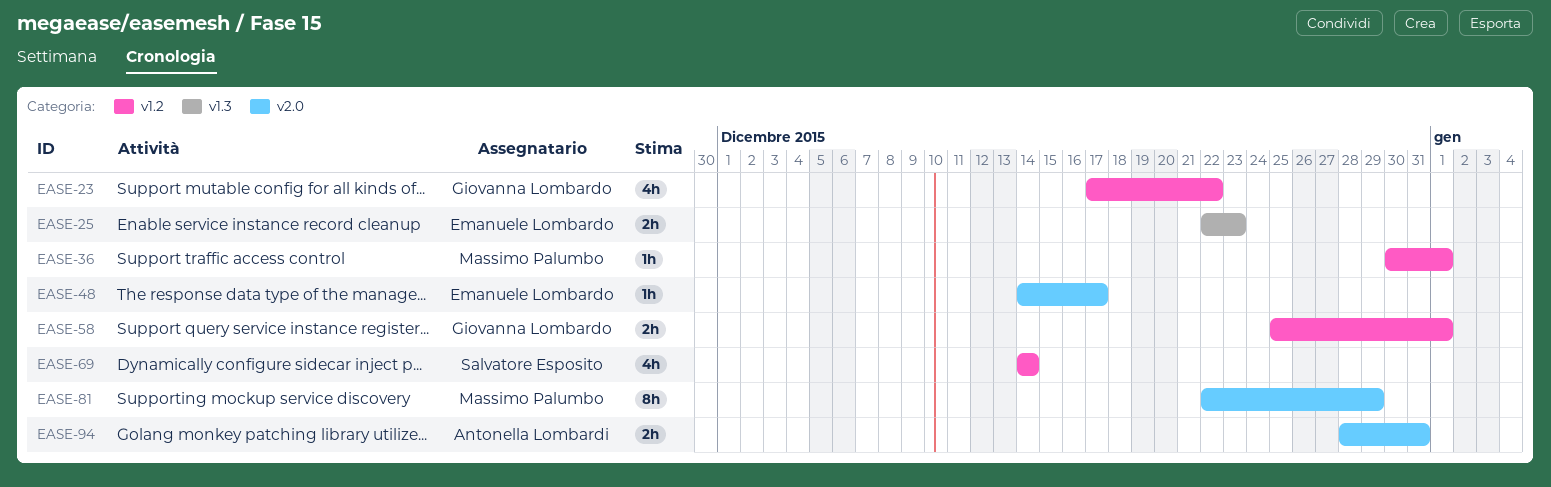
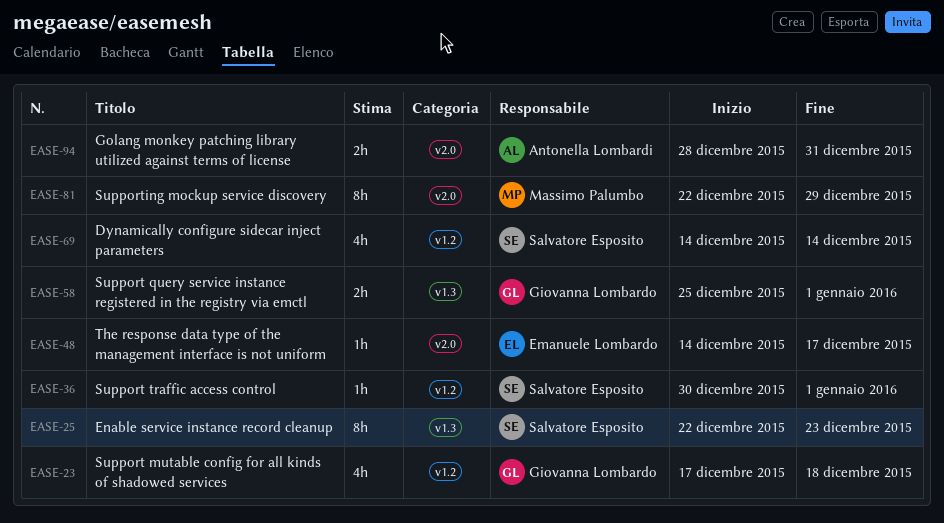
EASE-23, due: Dec 22 -> Dec 18
EASE-25, owner: Emanuele Lombardo -> Salvatore Esposito
EASE-25, estimate: 2h -> 8h
EASE-36, owner: Massimo Palumbo -> Salvatore Esposito
EASE-58, label: v1.2 -> v1.3

